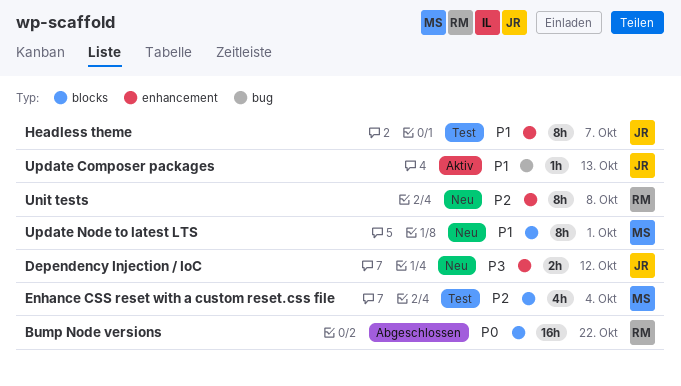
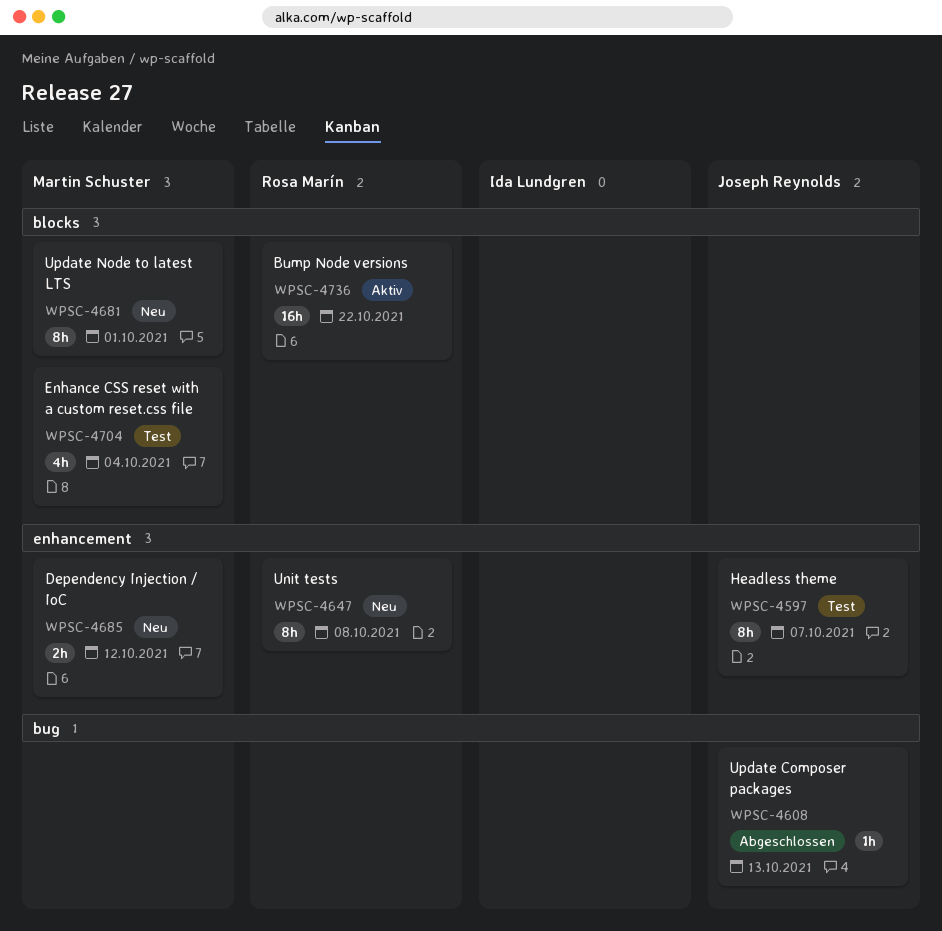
Bump Node versions, status: Abgeschlossen -> Aktiv
Dependency Injection / IoC, owner: Joseph Reynolds -> Martin Schuster
Update Composer packages, status: Aktiv -> Abgeschlossen

